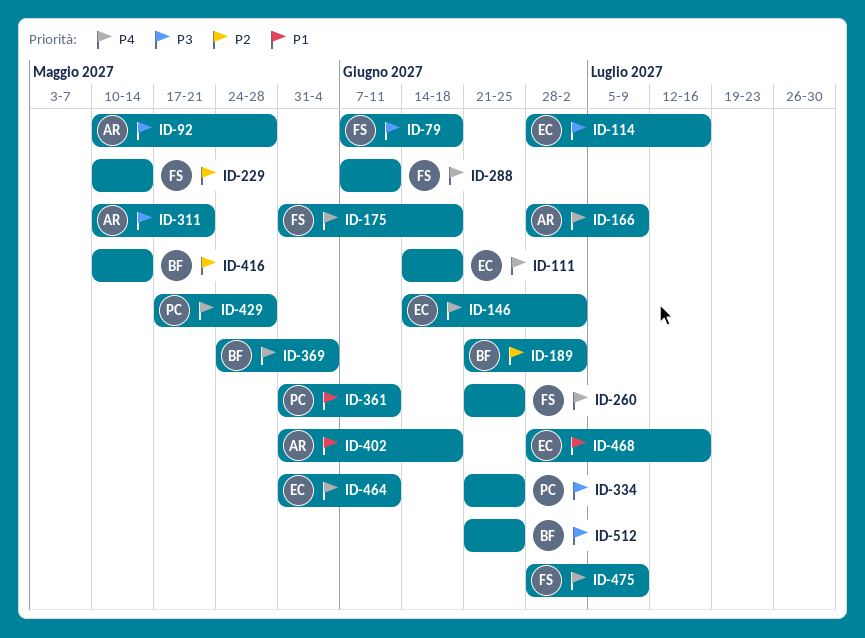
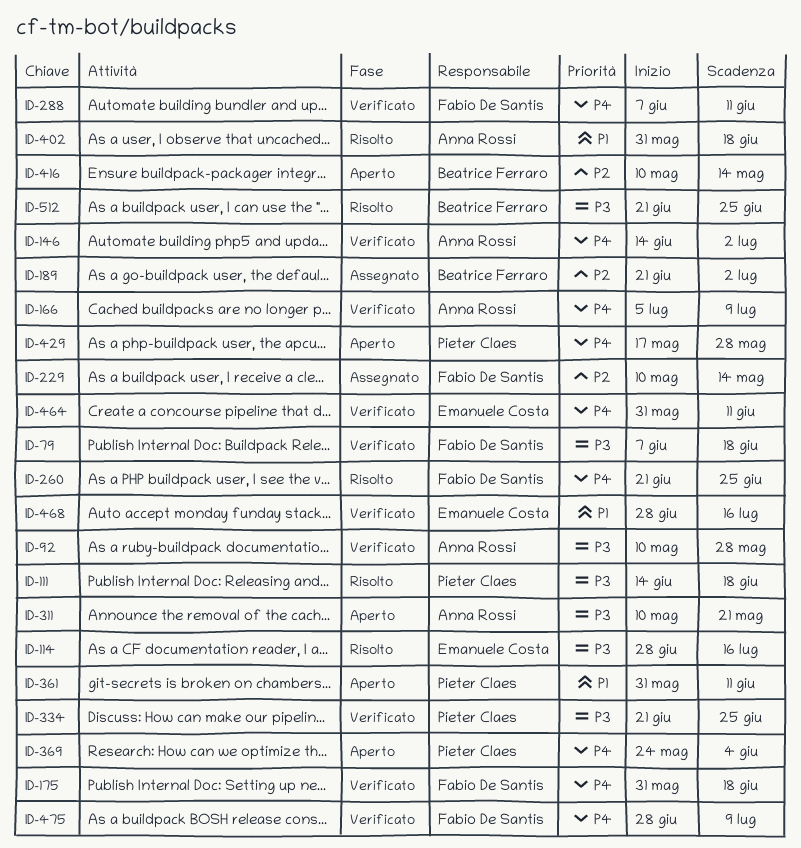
ID-111, owner: Emanuele Costa -> Pieter Claes
ID-111, priority: P4 -> P3
ID-146, owner: Emanuele Costa -> Anna Rossi
ID-166, start: Jun 28 -> Jul 5
ID-369, owner: Beatrice Ferraro -> Pieter Claes

